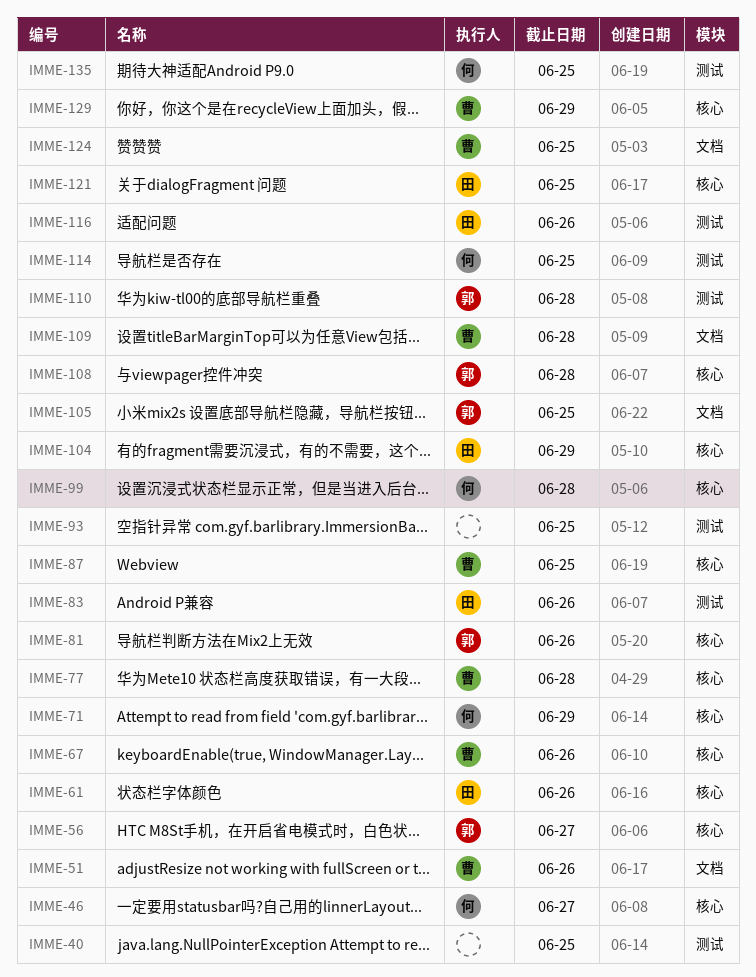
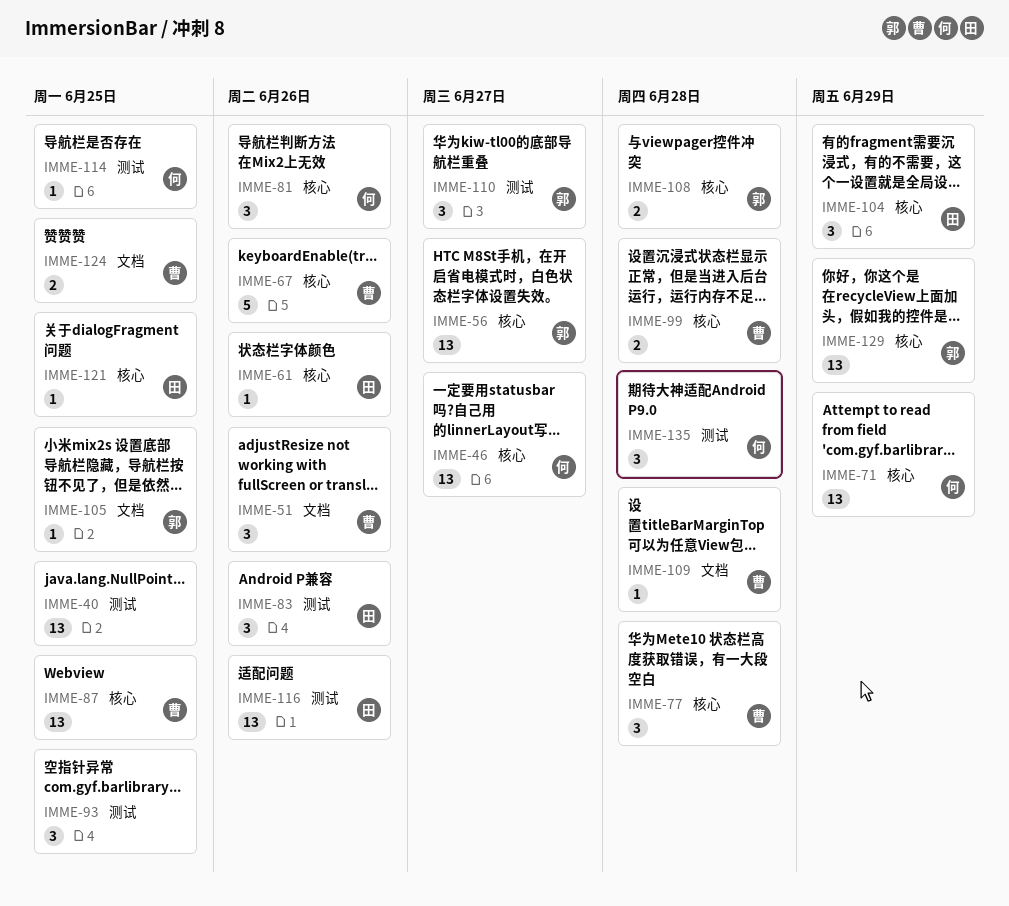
IMME-81, owner: 郭 -> 何
IMME-99, owner: 何 -> 曹
IMME-110, due: Jun 28 -> Jun 27
IMME-129, owner: 曹 -> 郭
IMME-135, due: Jun 25 -> Jun 28

